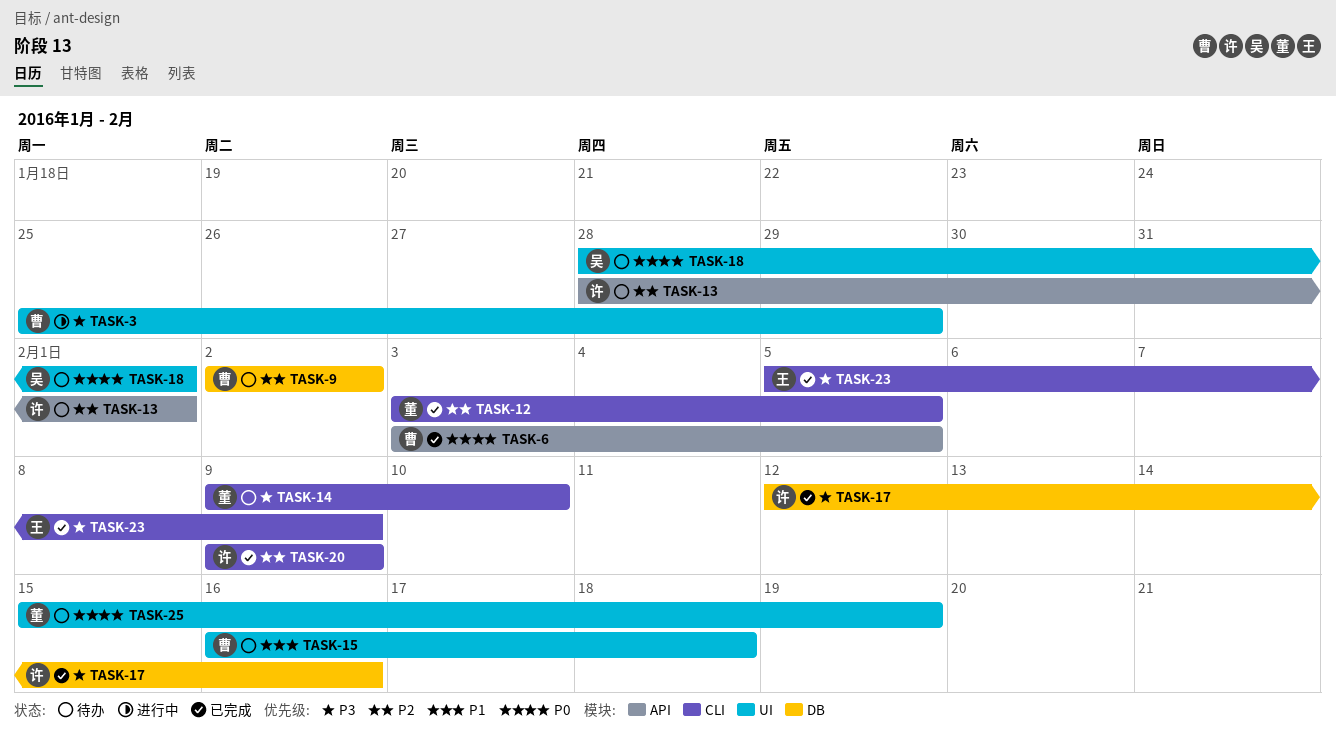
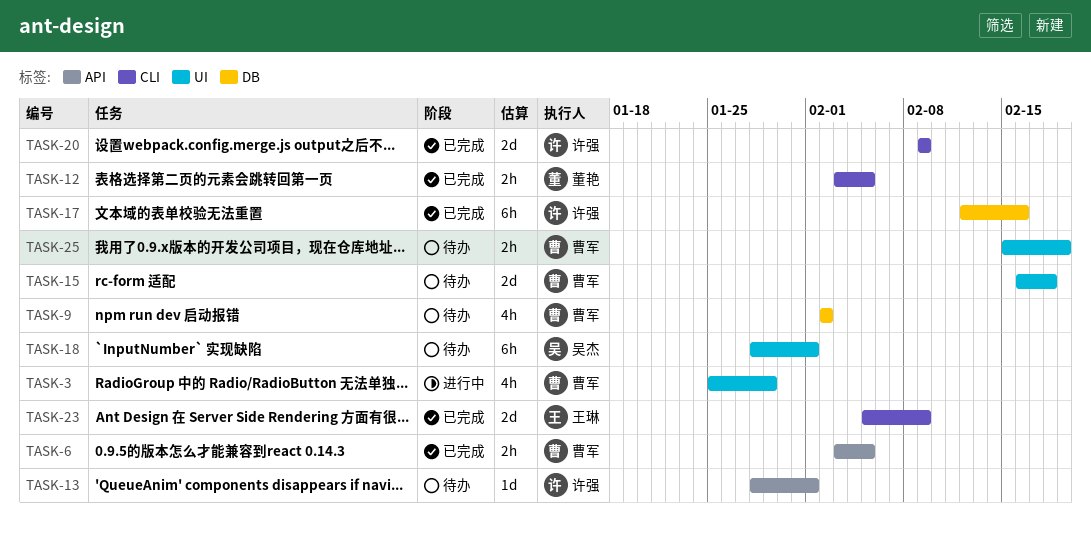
TASK-14: present -> none
TASK-25, owner: 董艳 -> 曹军

